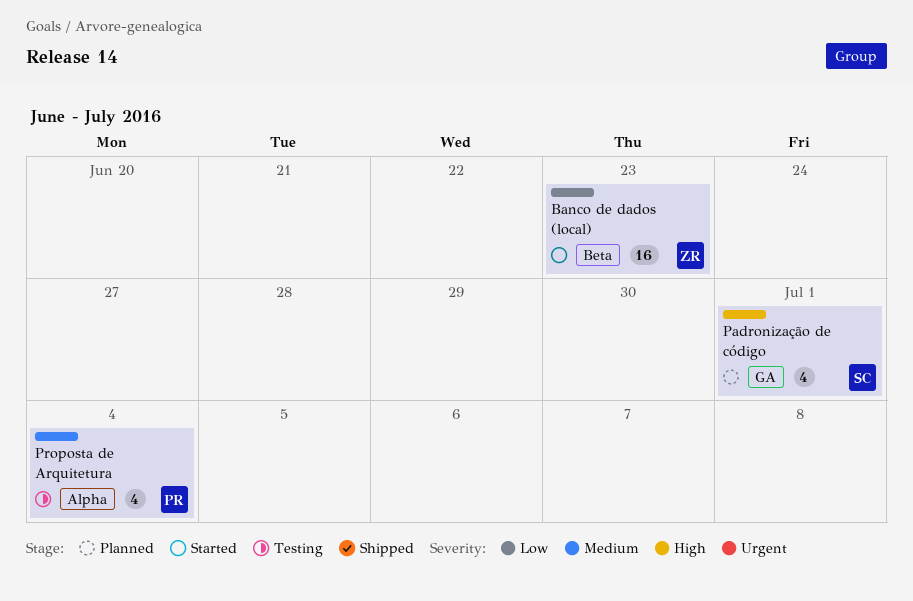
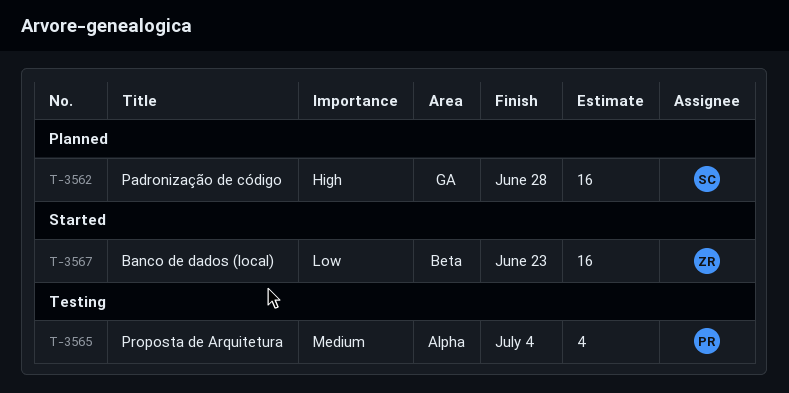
Padronização de código, estimate: 4 -> 16
Padronização de código, due: Jul 1 -> Jun 28

